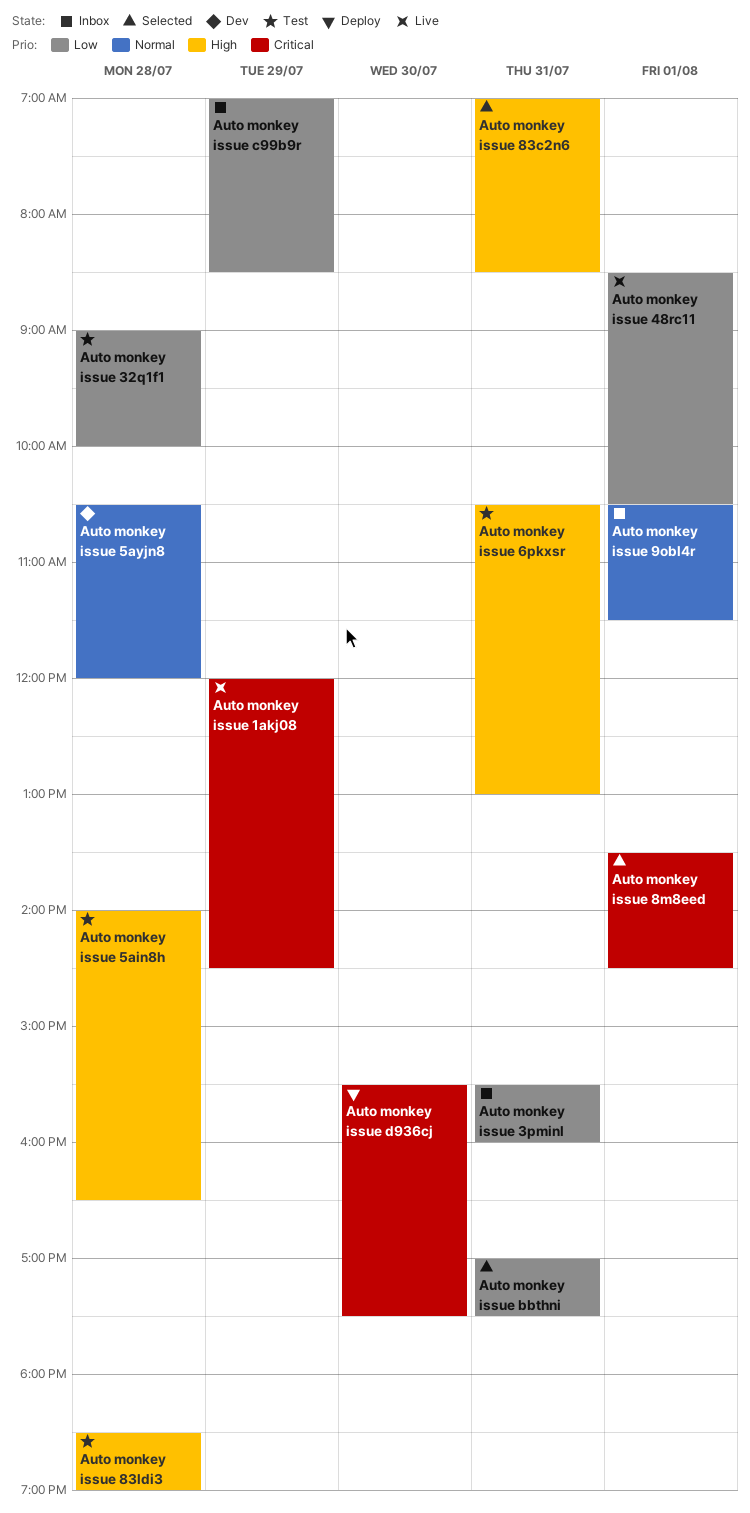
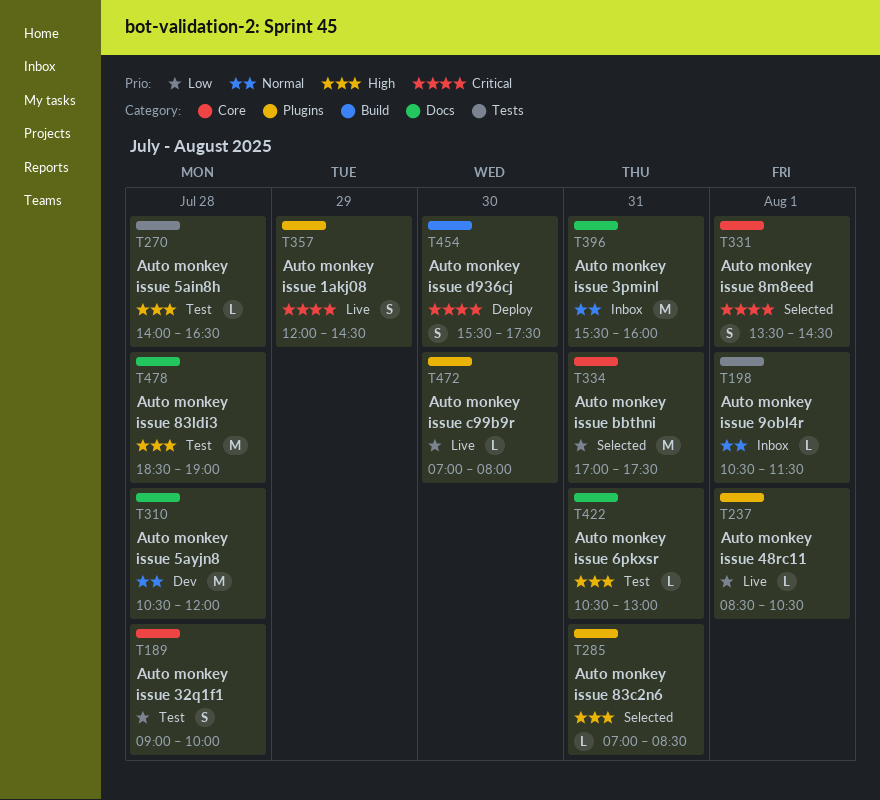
Auto monkey issue 3pminl, priority: Low -> Normal
Auto monkey issue c99b9r, status: Inbox -> Live
Auto monkey issue c99b9r, day: Jul 29 -> Jul 30
Auto monkey issue c99b9r, ends: 08:30 -> 08:00

